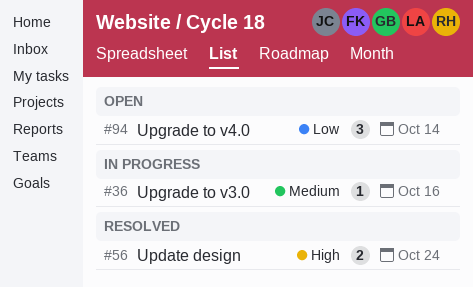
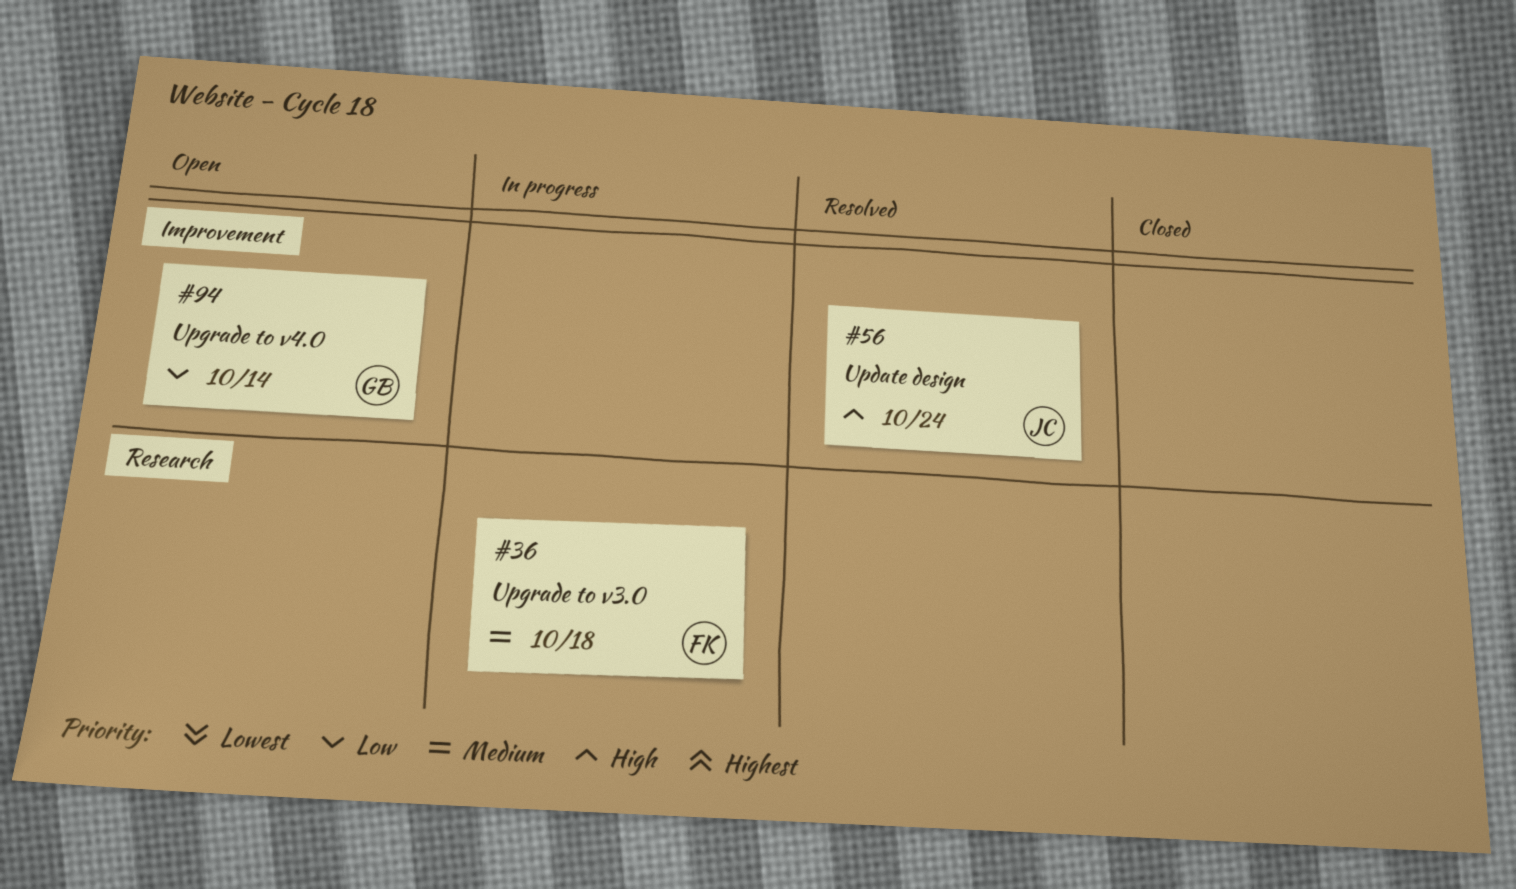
#36, due: Oct 16 -> Oct 18

